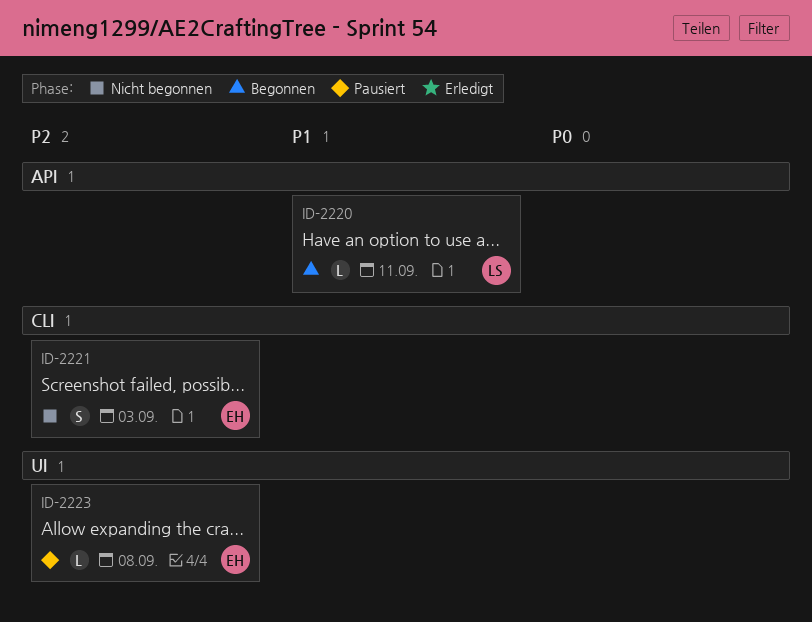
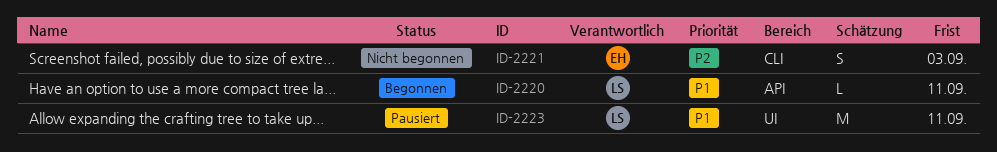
ID-2223, owner: EH -> LS
ID-2223, priority: P2 -> P1
ID-2223, estimate: L -> M
ID-2223, due: Sep 8 -> Sep 11

